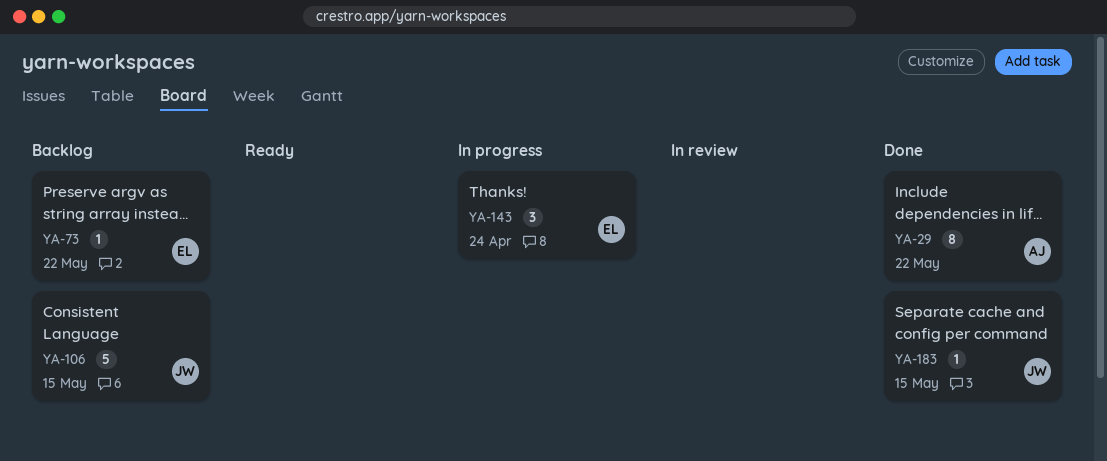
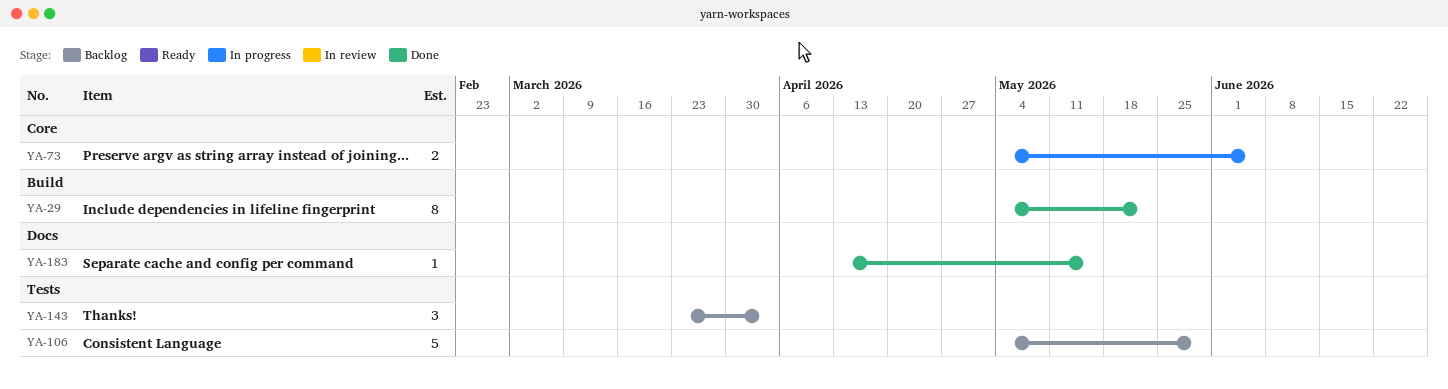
YA-73, status: Backlog -> In progress
YA-73, estimate: 1 -> 2
YA-73, due: May 22 -> Jun 5
YA-106, due: May 15 -> May 29
YA-143, status: In progress -> Backlog
YA-143, due: Apr 24 -> Apr 3

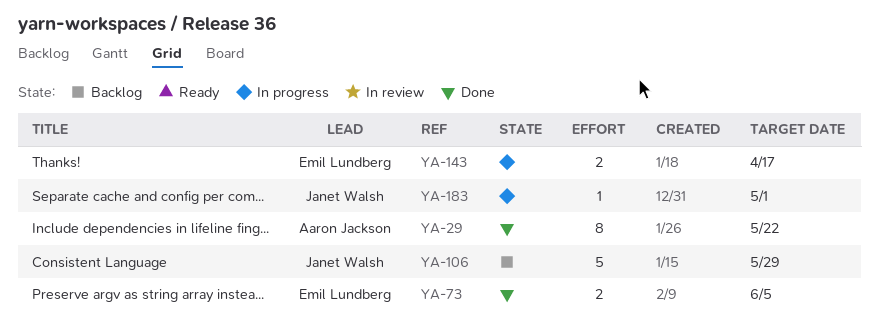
YA-73, status: In progress -> Done
YA-143, status: Backlog -> In progress
YA-143, estimate: 3 -> 2
YA-143, due: Apr 3 -> Apr 17
YA-183, status: Done -> In progress
YA-183, due: May 15 -> May 1

